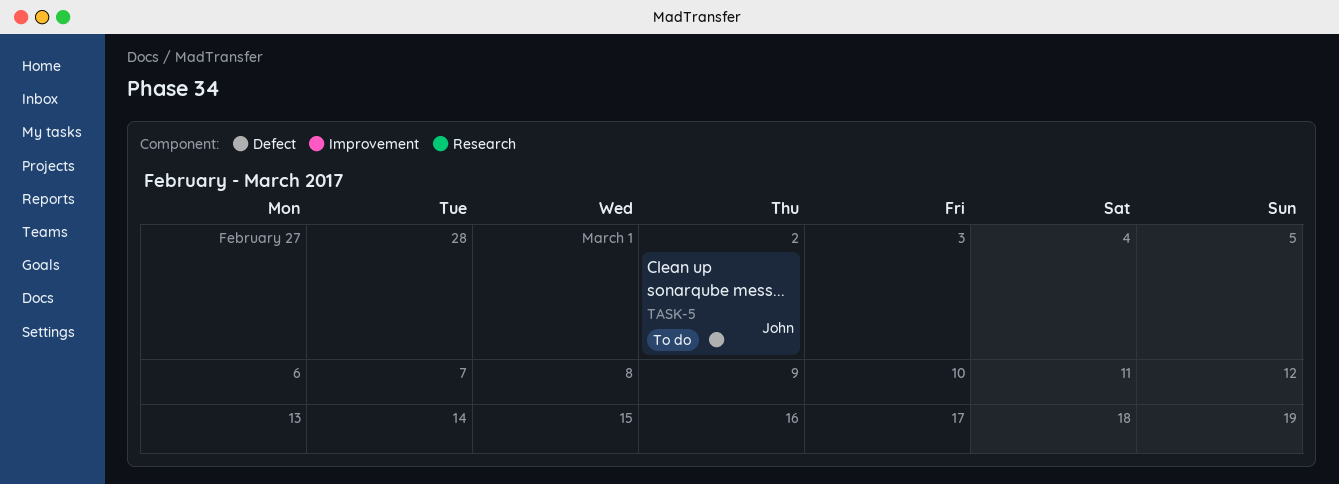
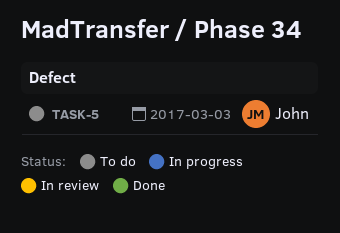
TASK-5, due: Mar 2 -> Mar 3

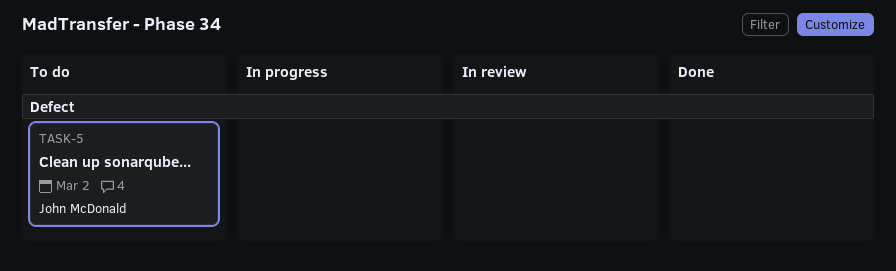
TASK-5, due: Mar 3 -> Mar 2

